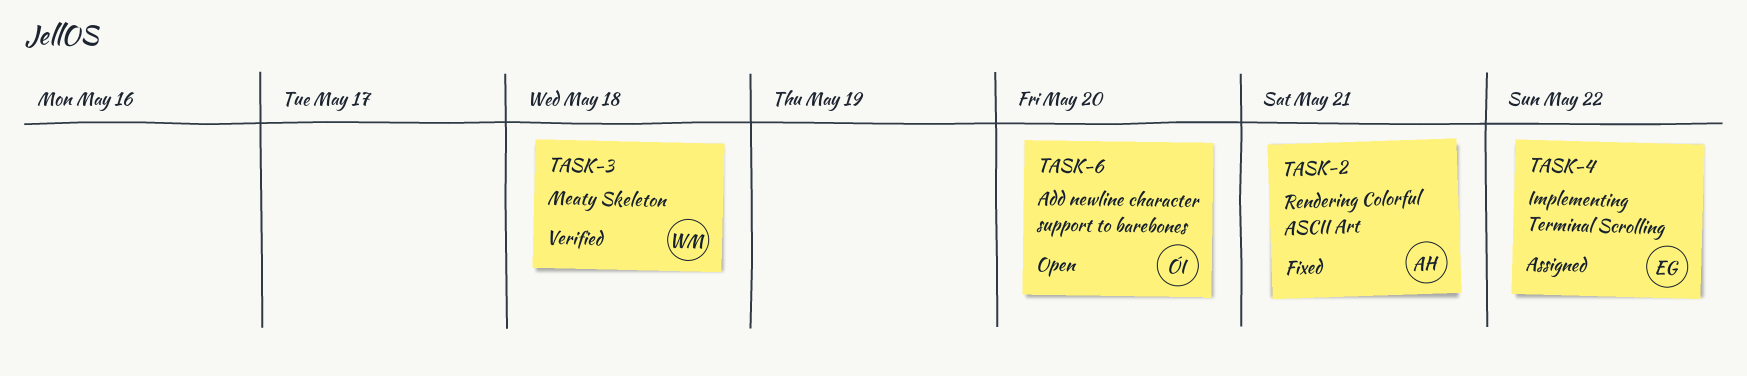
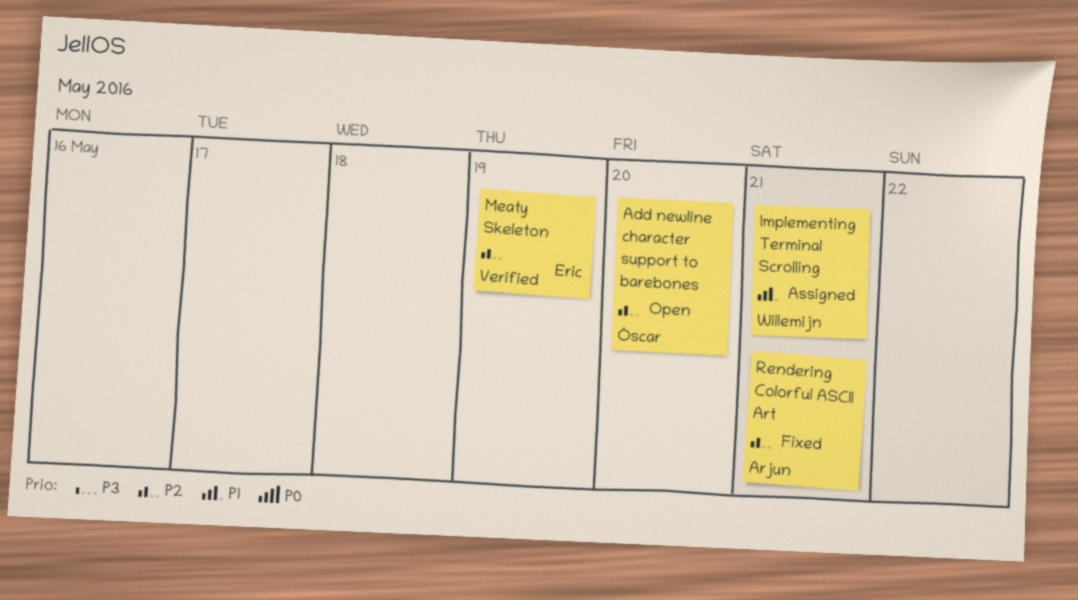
Implementing Terminal Scrolling, owner: Eric -> Willemijn
Implementing Terminal Scrolling, due: May 22 -> May 21
Meaty Skeleton, owner: Willemijn -> Eric
Meaty Skeleton, due: May 18 -> May 19

